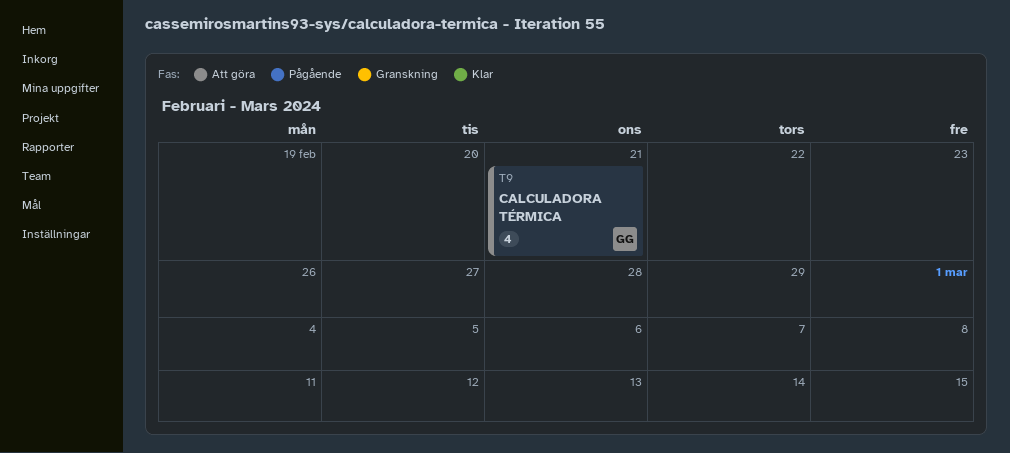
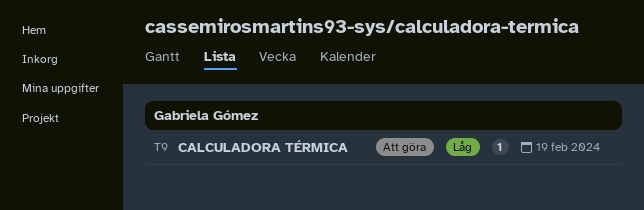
T9, estimate: 4 -> 1
T9, due: Feb 21 -> Feb 19

